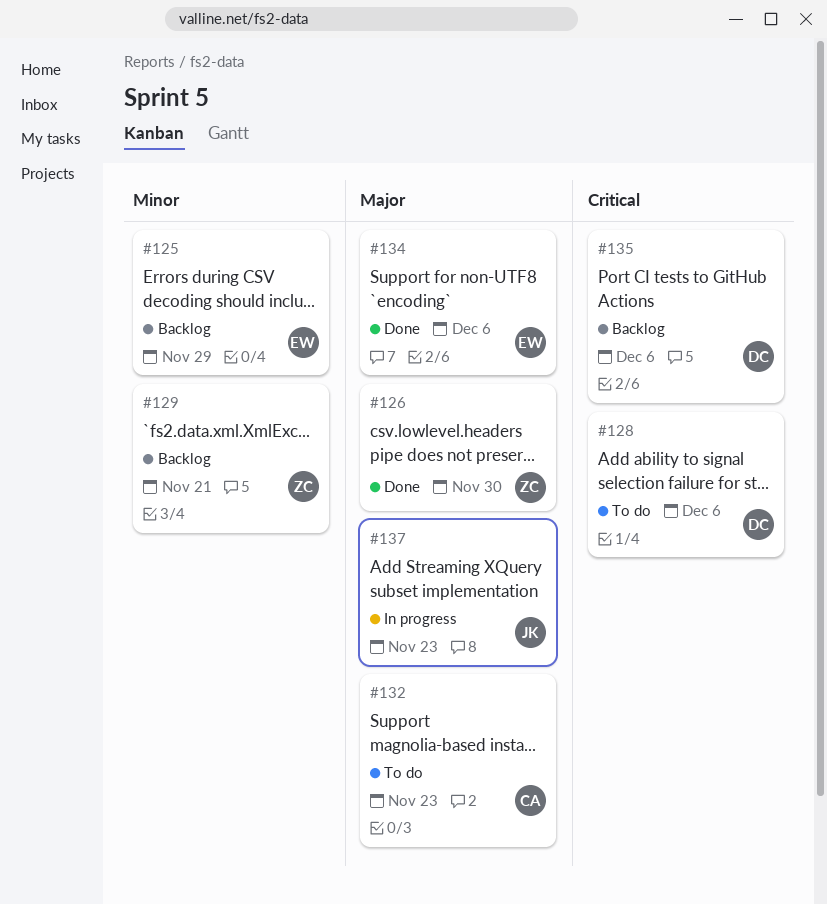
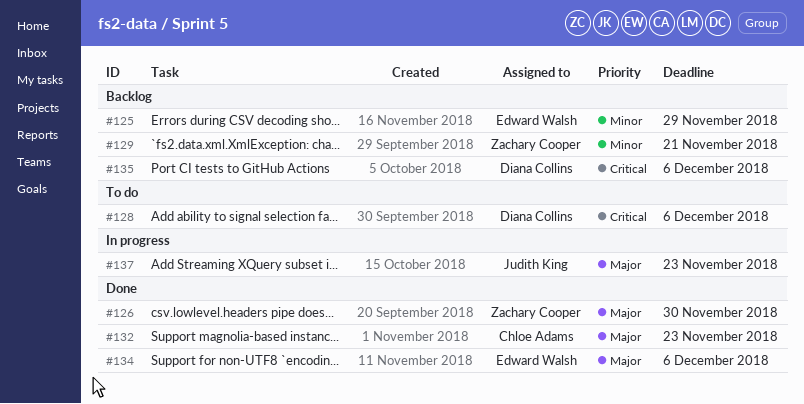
#132, status: To do -> Done

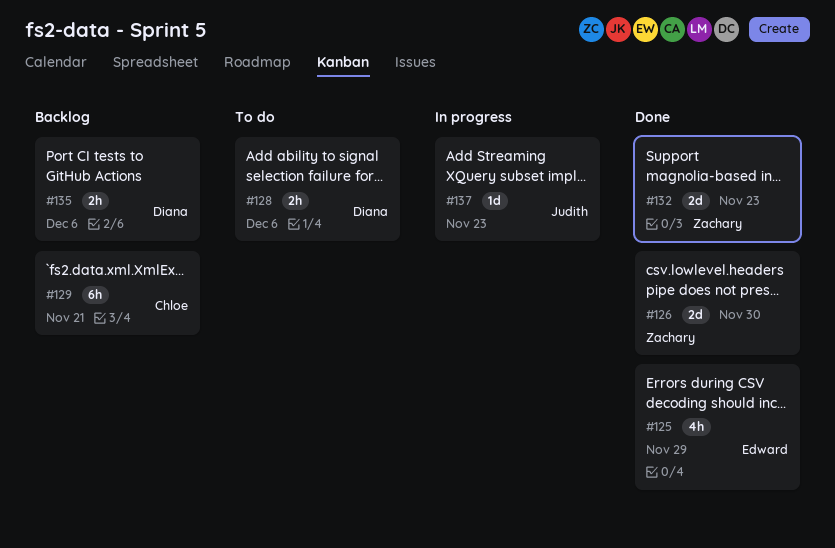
#125, status: Backlog -> Done
#129, owner: Zachary Cooper -> Chloe Adams
#132, owner: Chloe Adams -> Zachary Cooper
#134: present -> none

